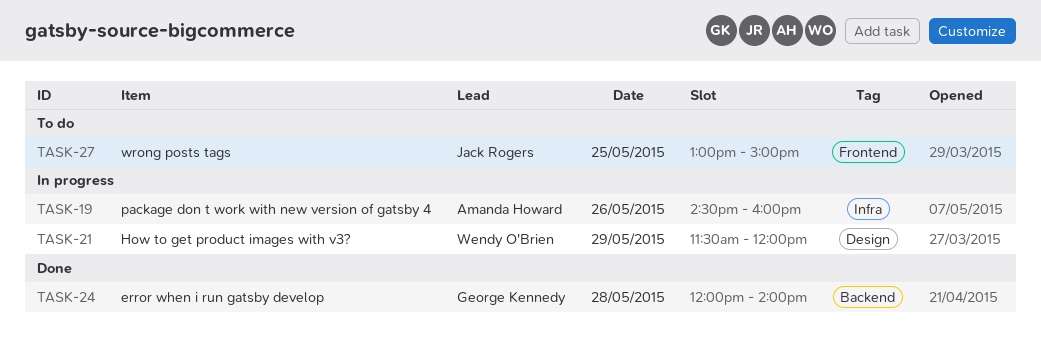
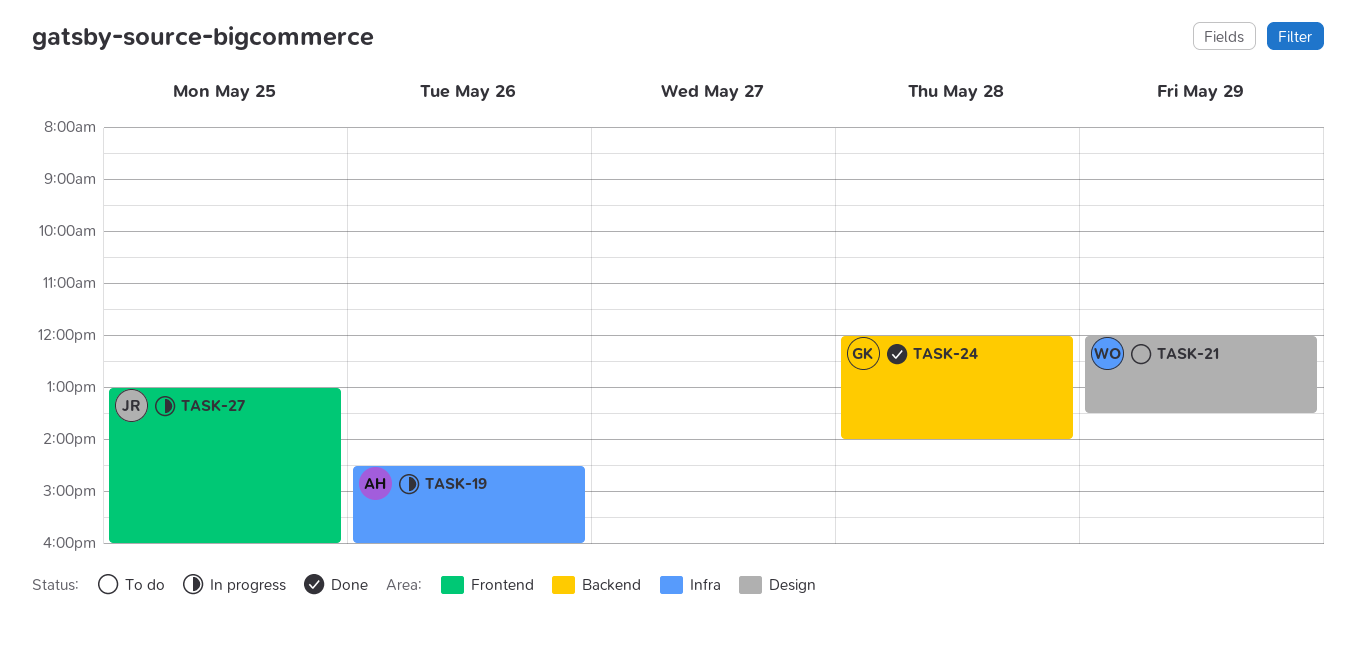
TASK-21, status: In progress -> To do
TASK-21, begins: 11:30 -> 12:00
TASK-21, ends: 12:00 -> 13:30
TASK-27, status: To do -> In progress
TASK-27, ends: 15:00 -> 16:00

